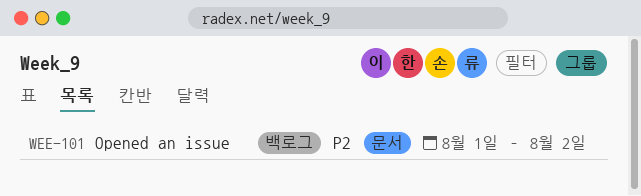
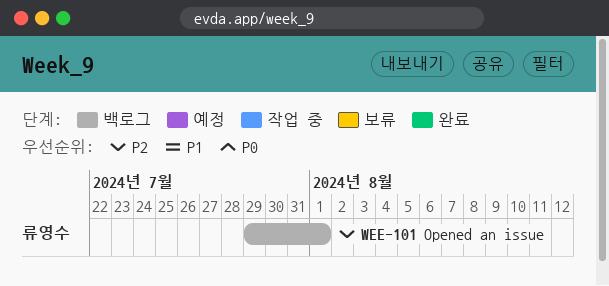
WEE-101, start: Aug 1 -> Jul 29
WEE-101, due: Aug 2 -> Aug 1

